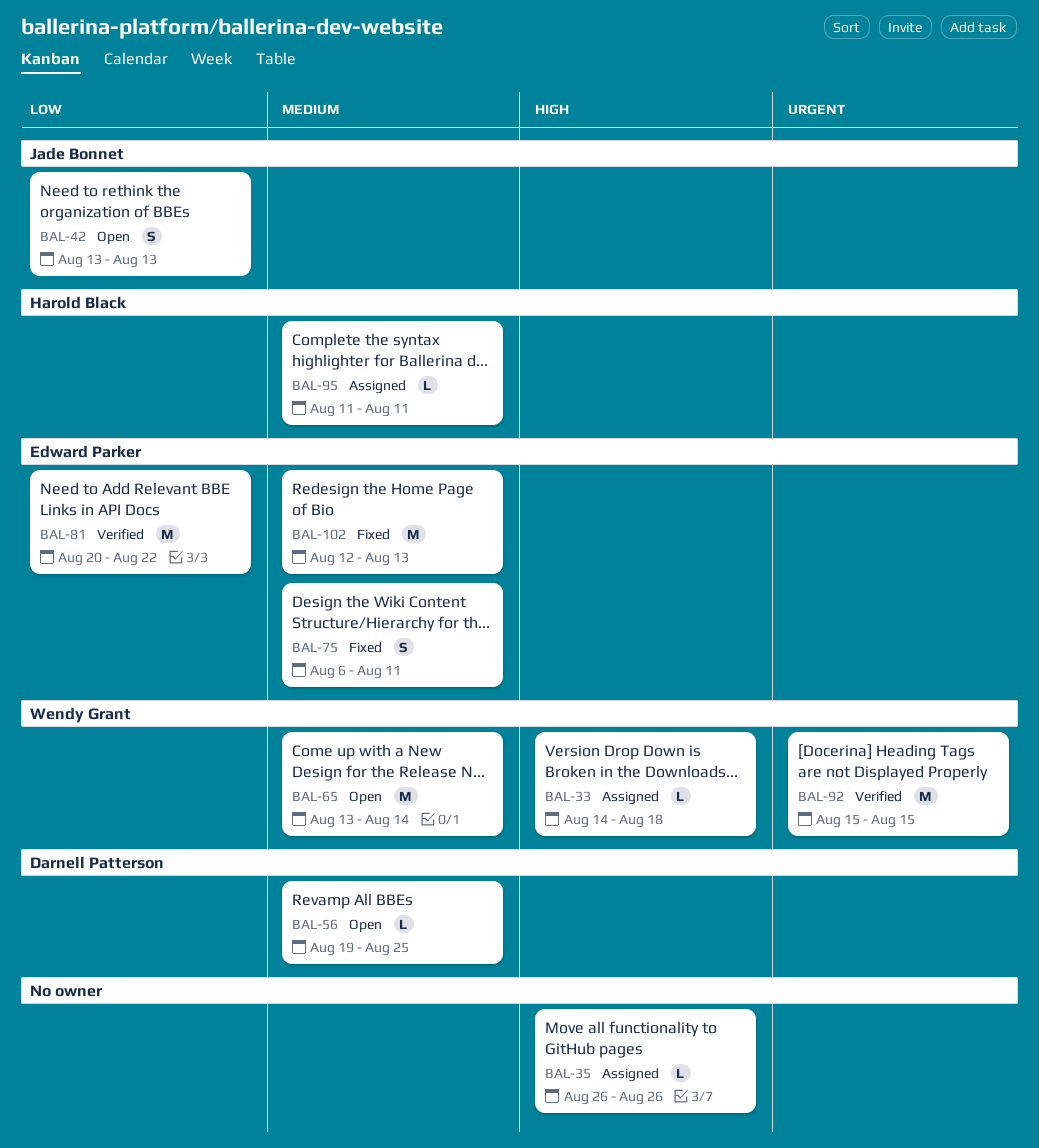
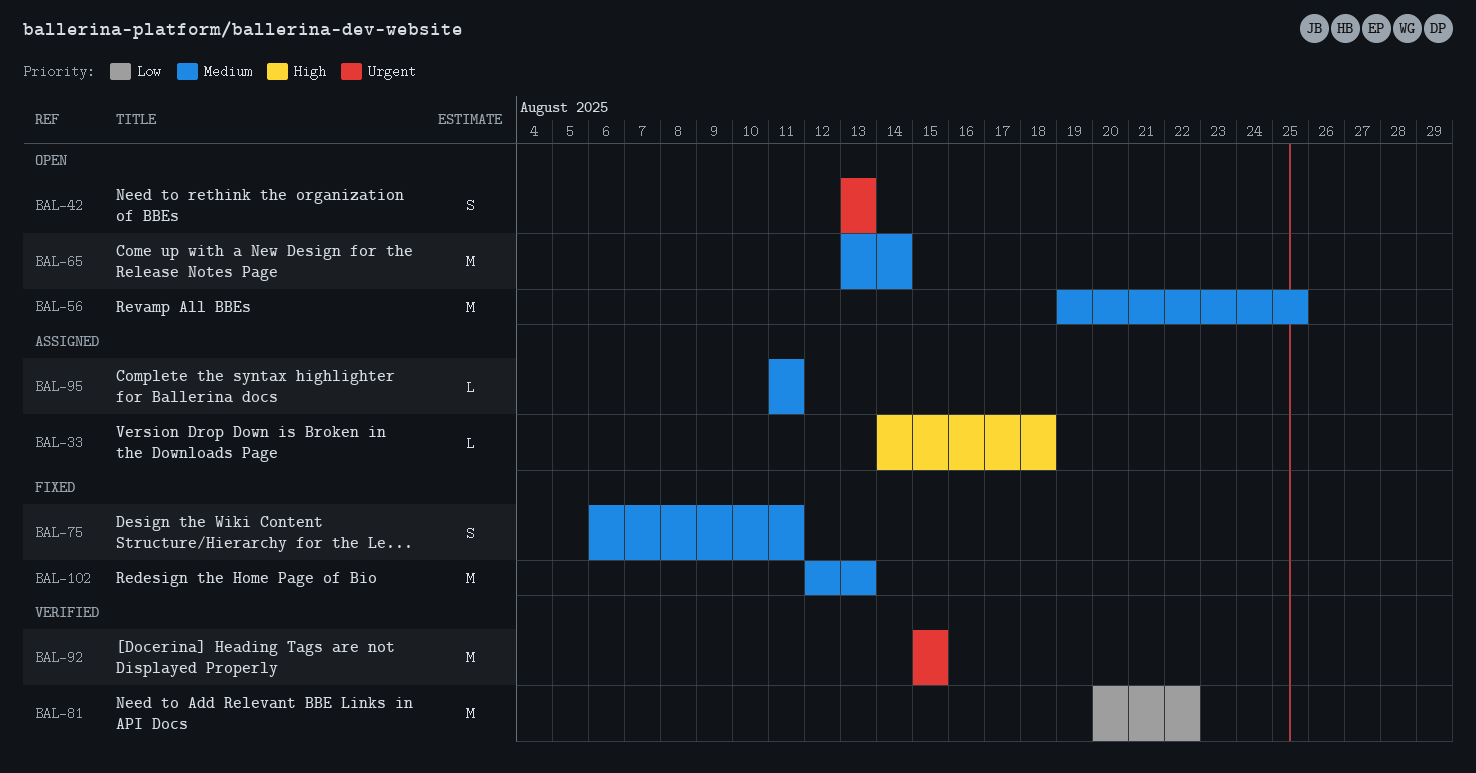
BAL-35: present -> none
BAL-42, priority: Low -> Urgent
BAL-56, estimate: L -> M

